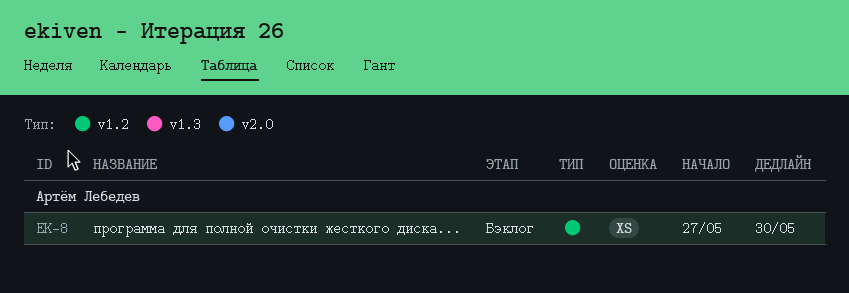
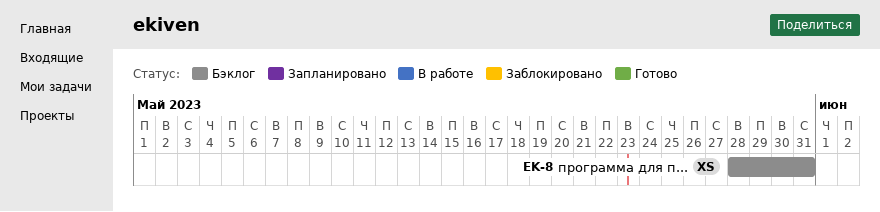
EK-8, start: May 27 -> May 28
EK-8, due: May 30 -> May 31

